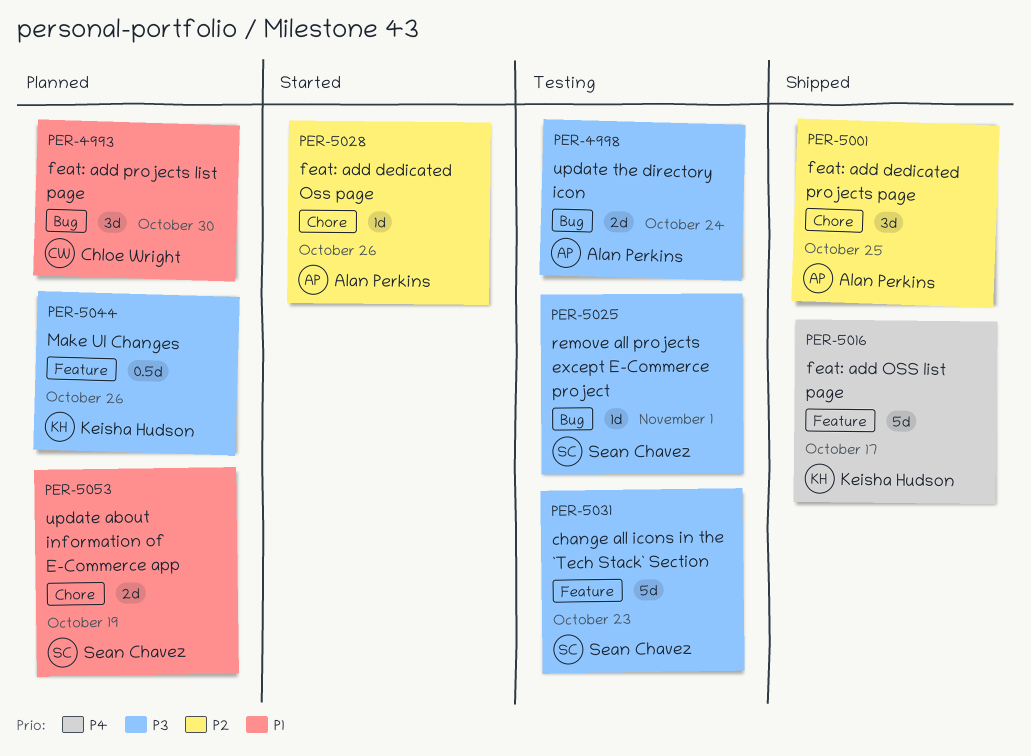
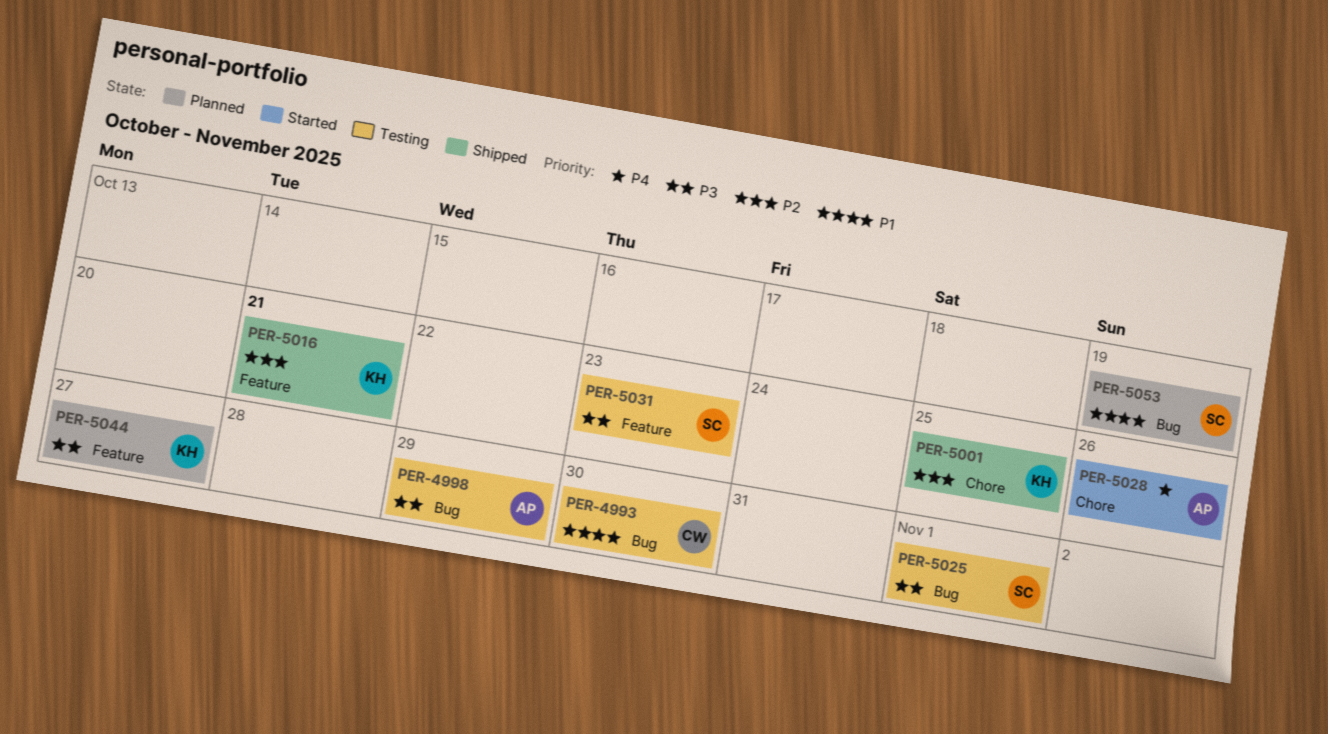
PER-4993, status: Planned -> Testing
PER-4998, due: Oct 24 -> Oct 29
PER-5001, owner: Alan Perkins -> Keisha Hudson
PER-5016, priority: P4 -> P2
PER-5016, due: Oct 17 -> Oct 21
PER-5028, priority: P2 -> P4
PER-5044, due: Oct 26 -> Oct 27
PER-5053, label: Chore -> Bug

